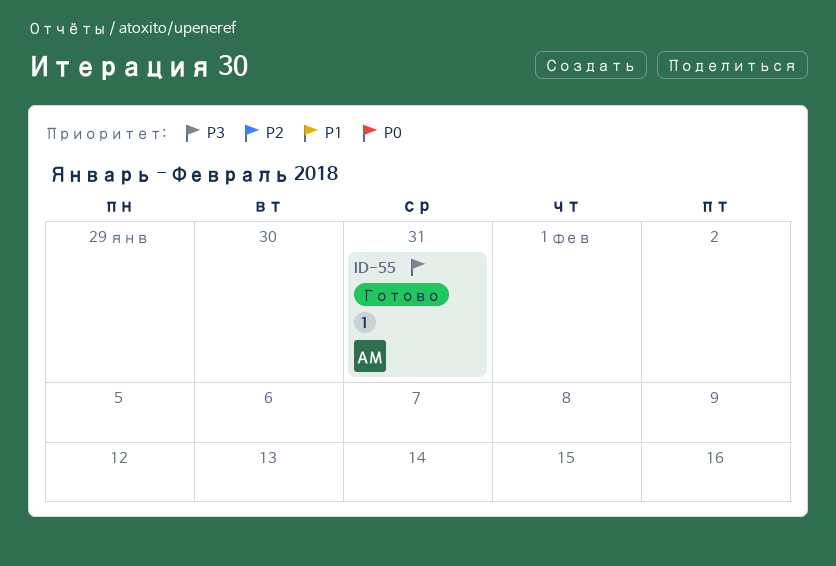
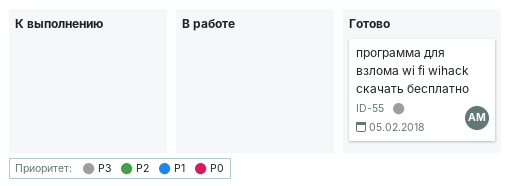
ID-55, due: Jan 31 -> Feb 5

